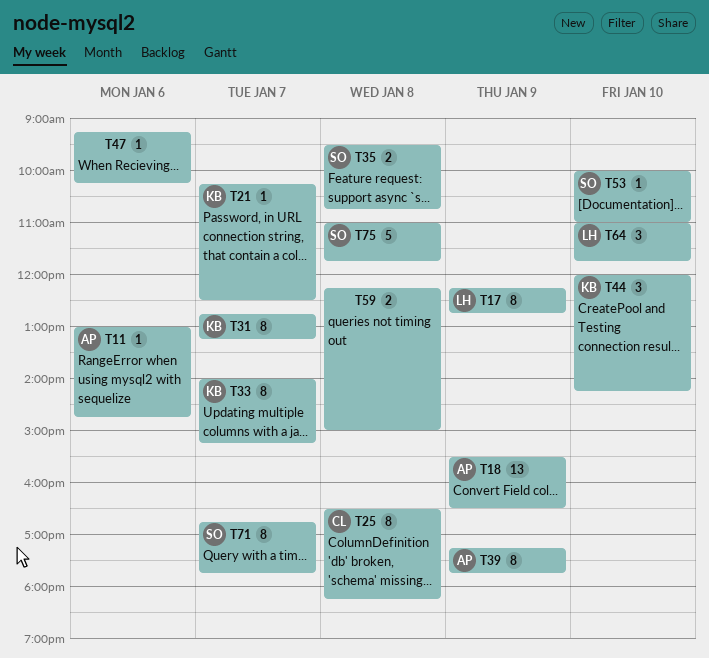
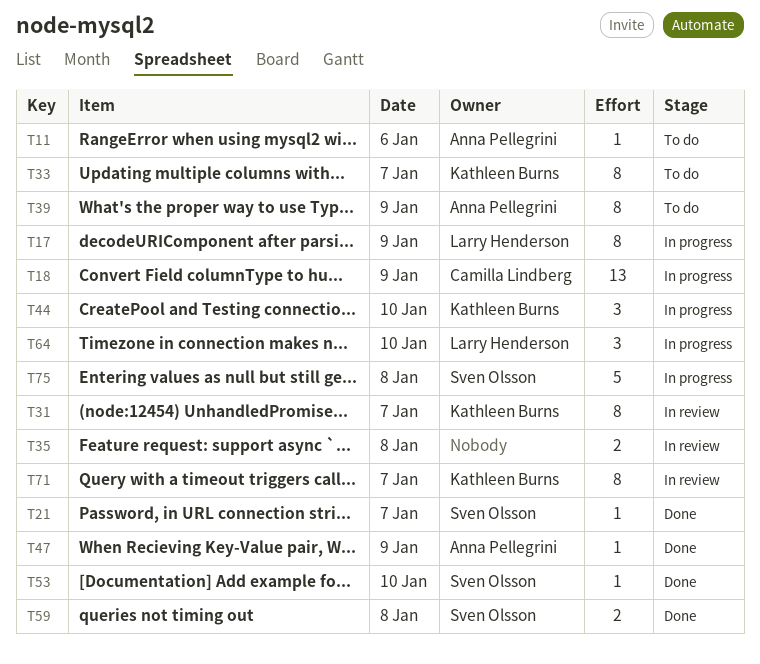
T18, owner: Anna Pellegrini -> Camilla Lindberg
T21, owner: Kathleen Burns -> Sven Olsson
T25: present -> none
T35, owner: Sven Olsson -> none
T47, owner: none -> Anna Pellegrini
T47, day: Jan 6 -> Jan 9
T59, owner: none -> Sven Olsson
T71, owner: Sven Olsson -> Kathleen Burns

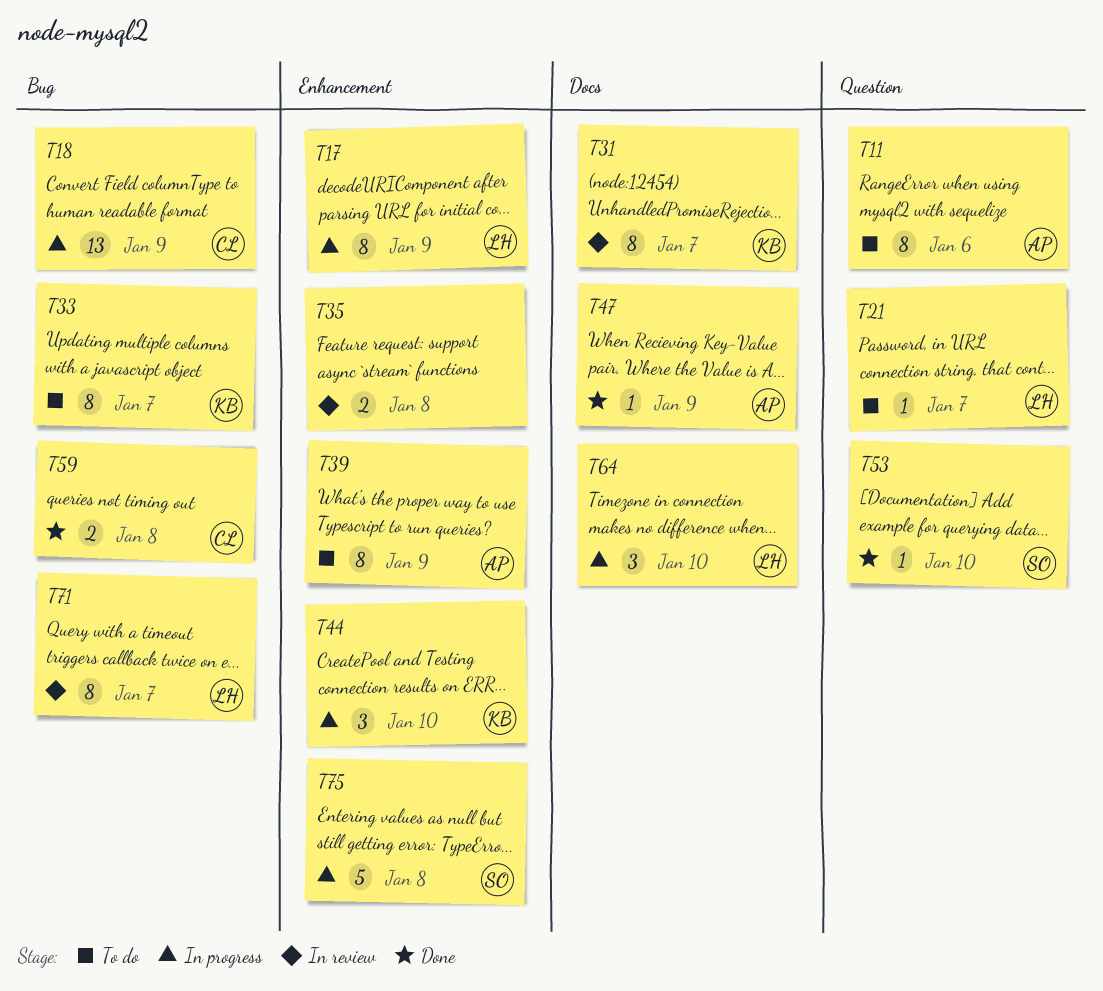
T11, estimate: 1 -> 8
T21, status: Done -> To do
T21, owner: Sven Olsson -> Larry Henderson
T59, owner: Sven Olsson -> Camilla Lindberg
T71, owner: Kathleen Burns -> Larry Henderson

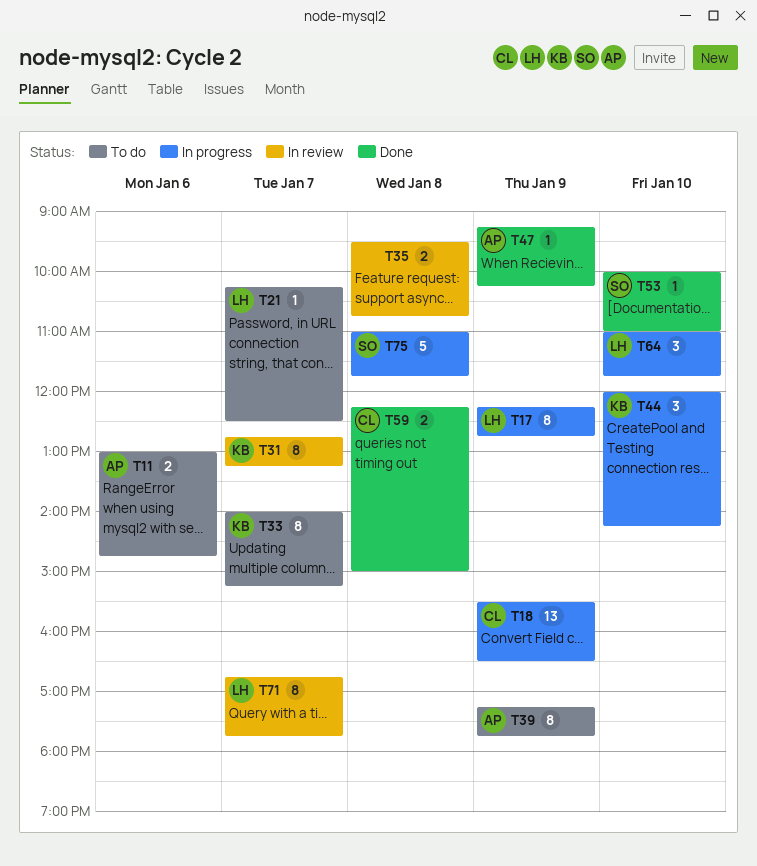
T11, estimate: 8 -> 2

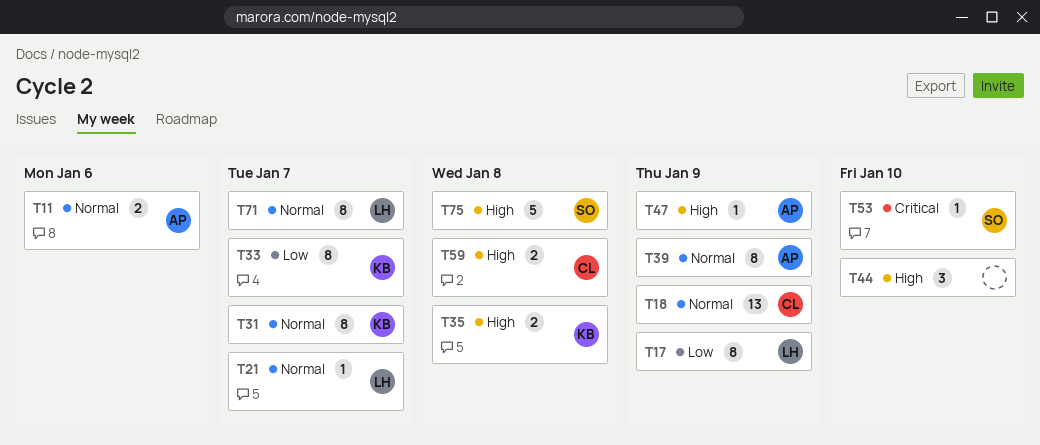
T35, owner: none -> KB
T44, owner: KB -> none
T64: present -> none

